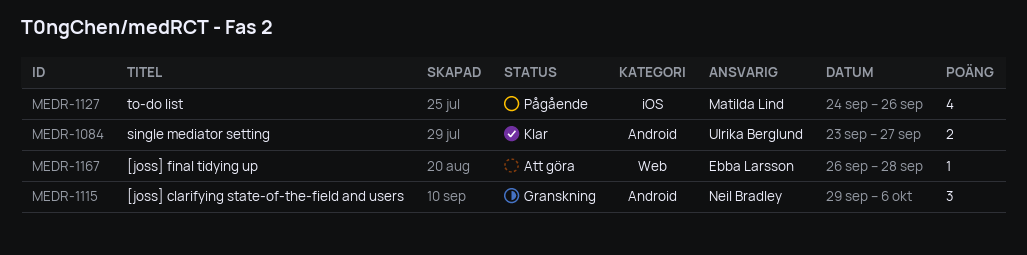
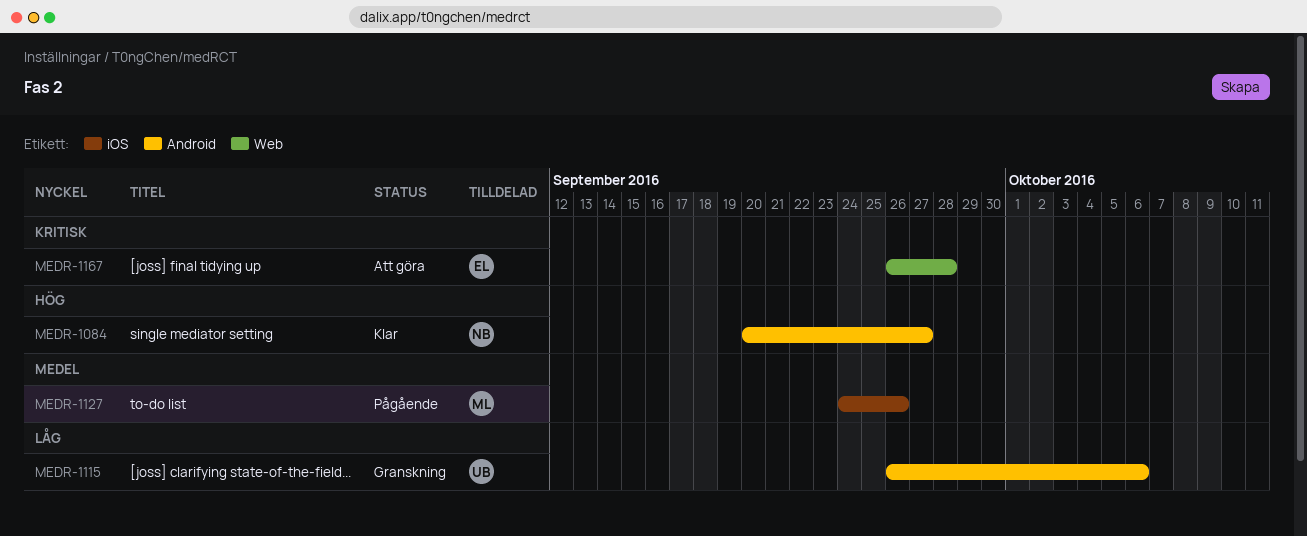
MEDR-1084, owner: Ulrika Berglund -> Neil Bradley
MEDR-1084, start: Sep 23 -> Sep 20
MEDR-1115, owner: Neil Bradley -> Ulrika Berglund
MEDR-1115, start: Sep 29 -> Sep 26

